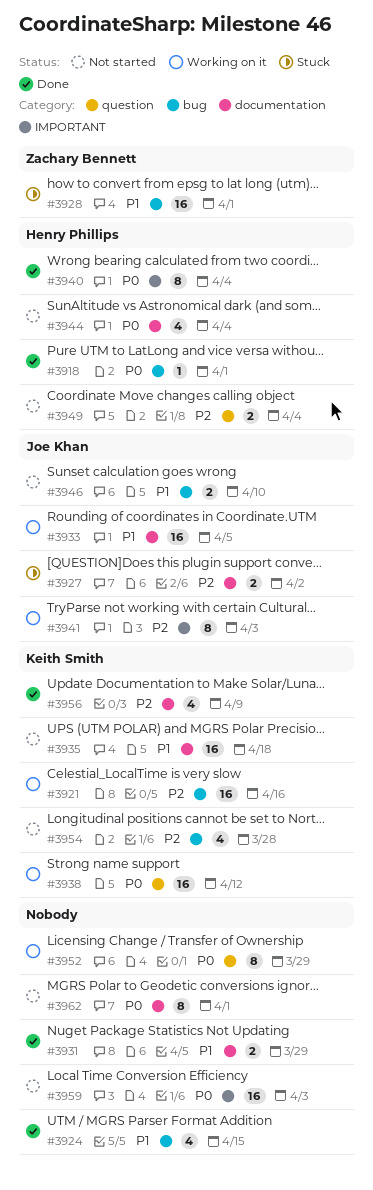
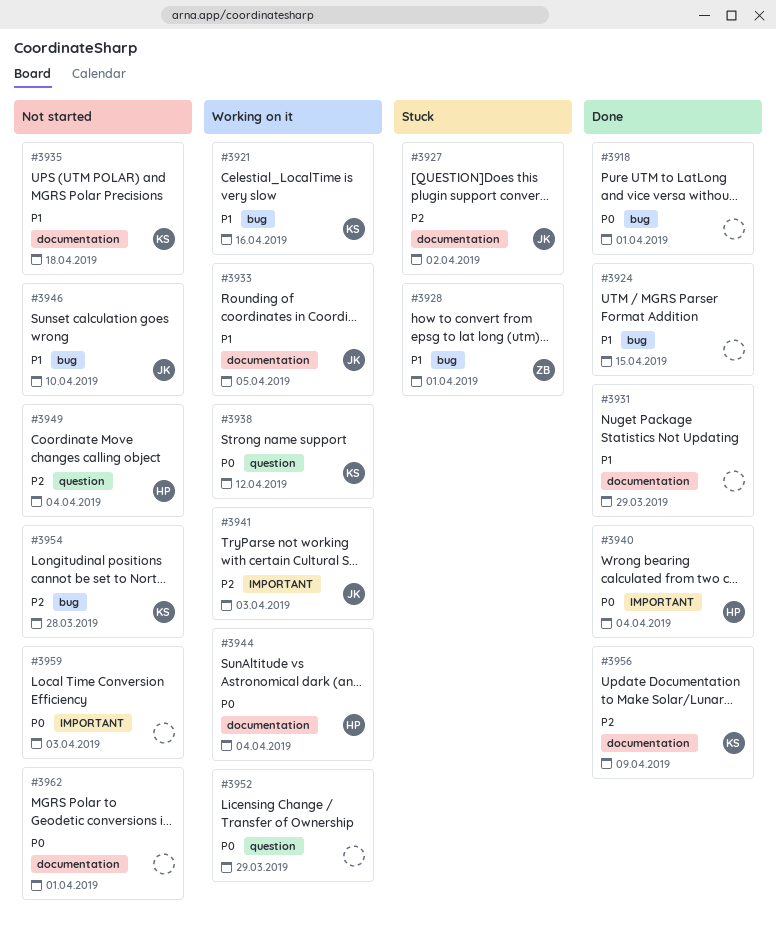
#3918, owner: Henry Phillips -> none
#3921, priority: P2 -> P1
#3944, status: Not started -> Working on it

